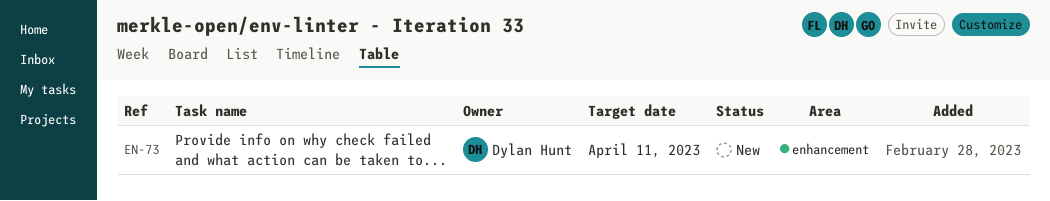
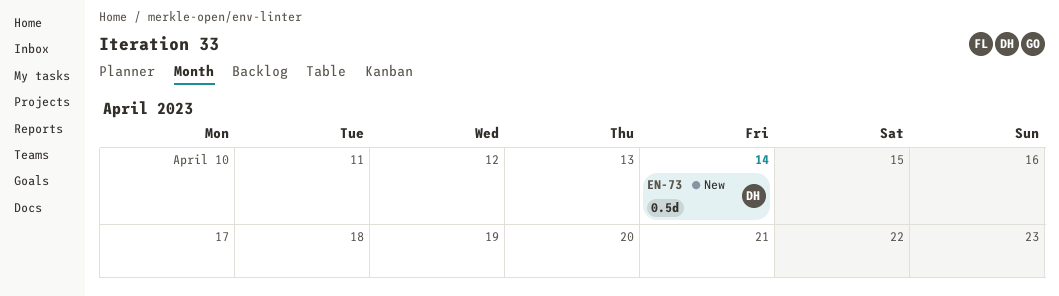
EN-73, due: Apr 11 -> Apr 14

